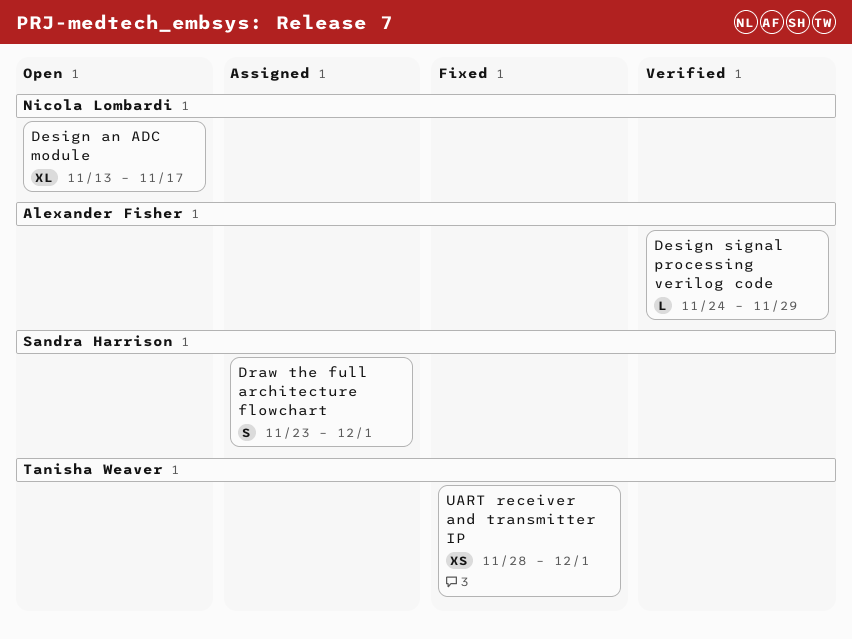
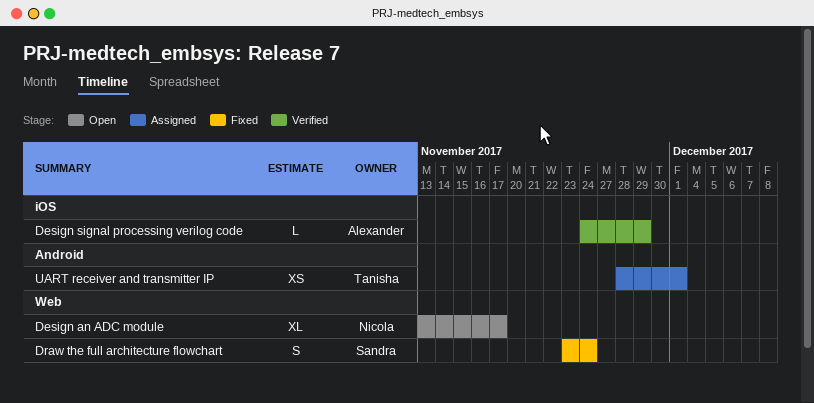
Draw the full architecture flowchart, status: Assigned -> Fixed
Draw the full architecture flowchart, due: Dec 1 -> Nov 24
UART receiver and transmitter IP, status: Fixed -> Assigned

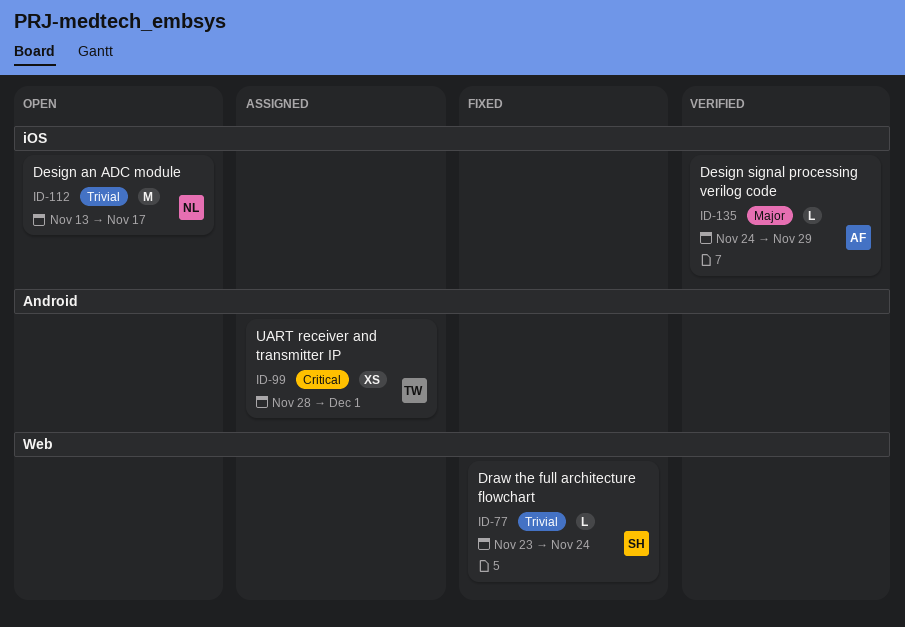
Design an ADC module, label: Web -> iOS
Design an ADC module, estimate: XL -> M
Draw the full architecture flowchart, estimate: S -> L

